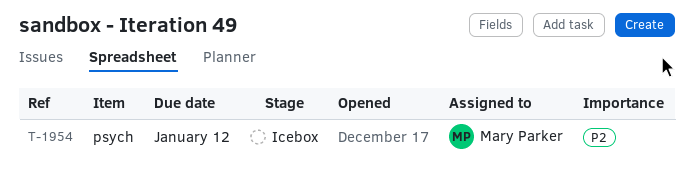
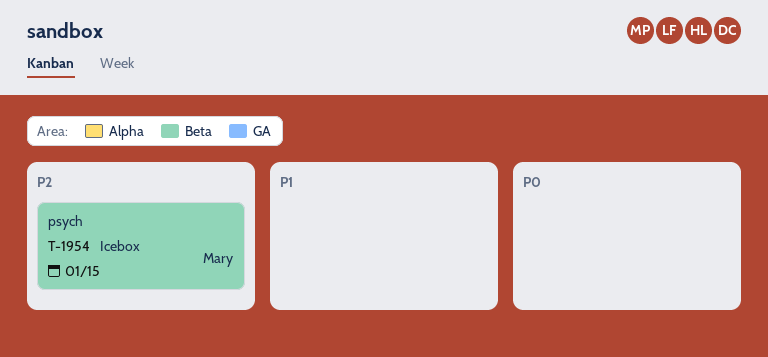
T-1954, due: Jan 12 -> Jan 15

